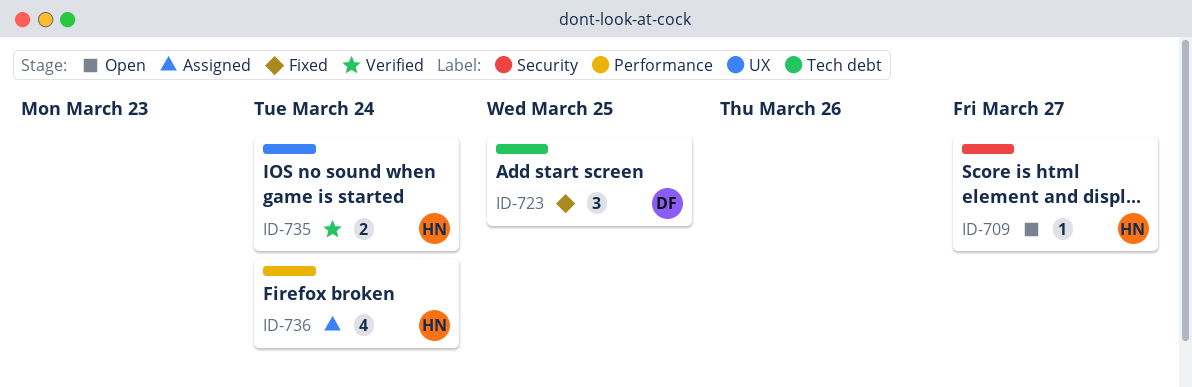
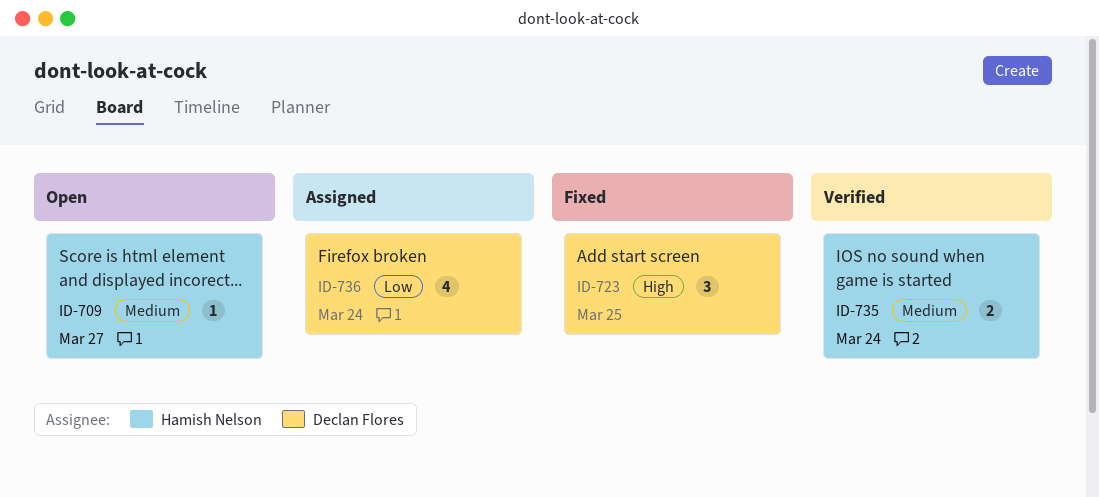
ID-736, owner: Hamish Nelson -> Declan Flores

